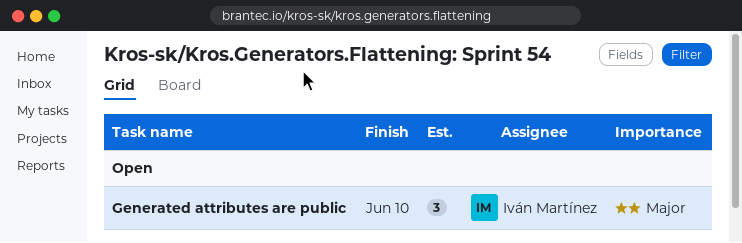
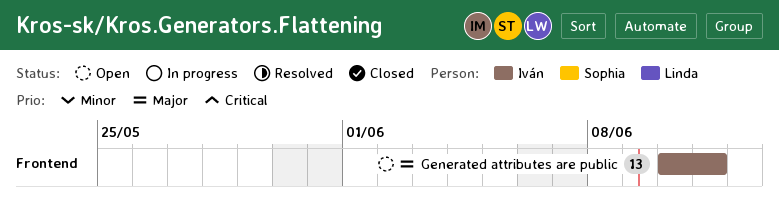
Generated attributes are public, estimate: 3 -> 13
Generated attributes are public, due: Jun 10 -> Jun 11

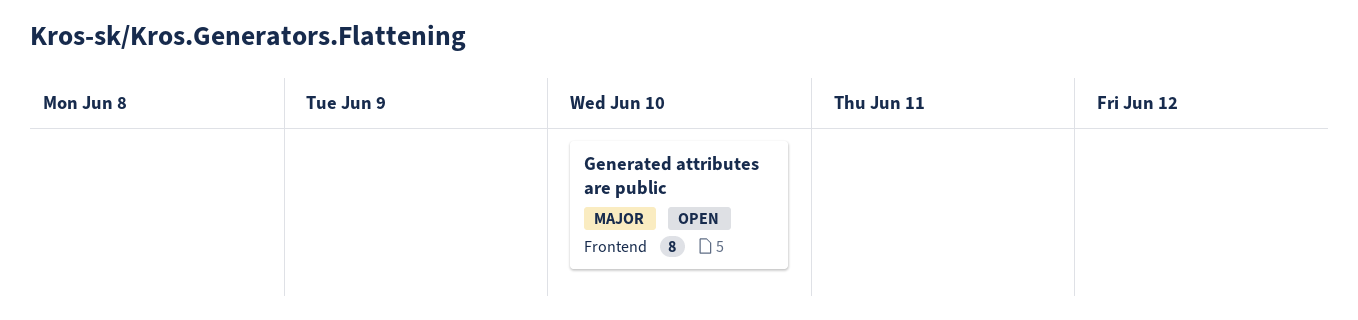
Generated attributes are public, estimate: 13 -> 8
Generated attributes are public, due: Jun 11 -> Jun 10

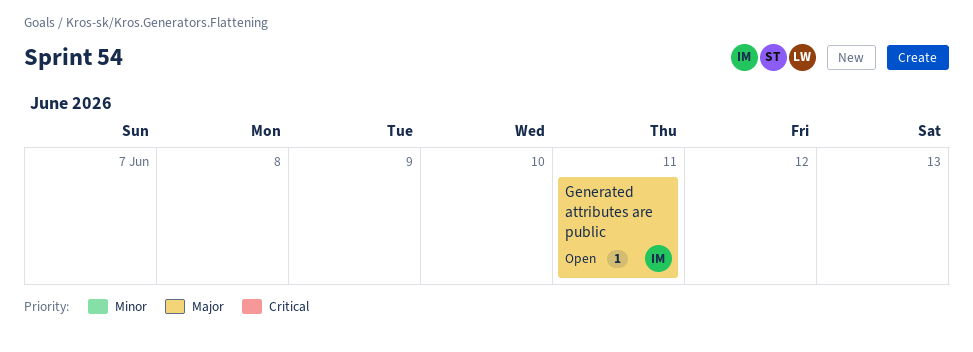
Generated attributes are public, estimate: 8 -> 1
Generated attributes are public, due: Jun 10 -> Jun 11

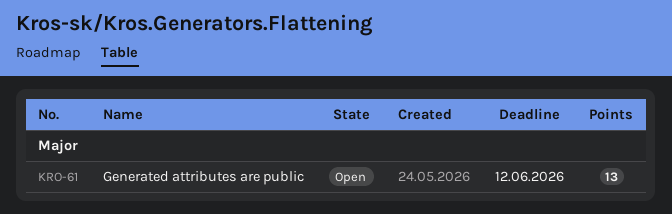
Generated attributes are public, estimate: 1 -> 13
Generated attributes are public, due: Jun 11 -> Jun 12

